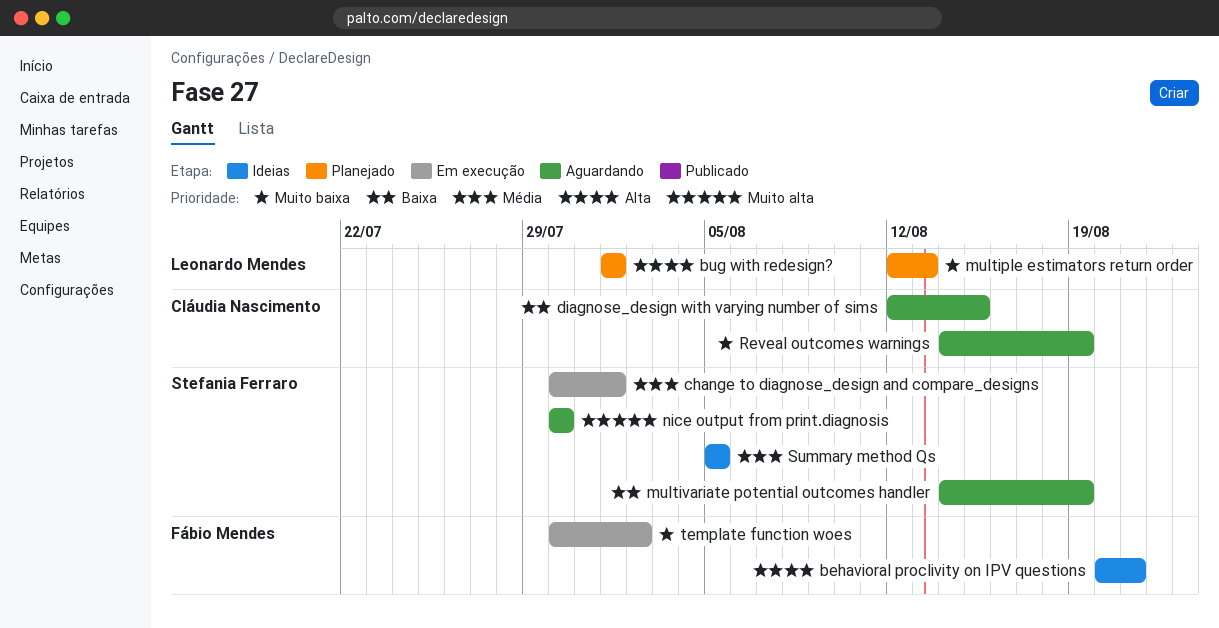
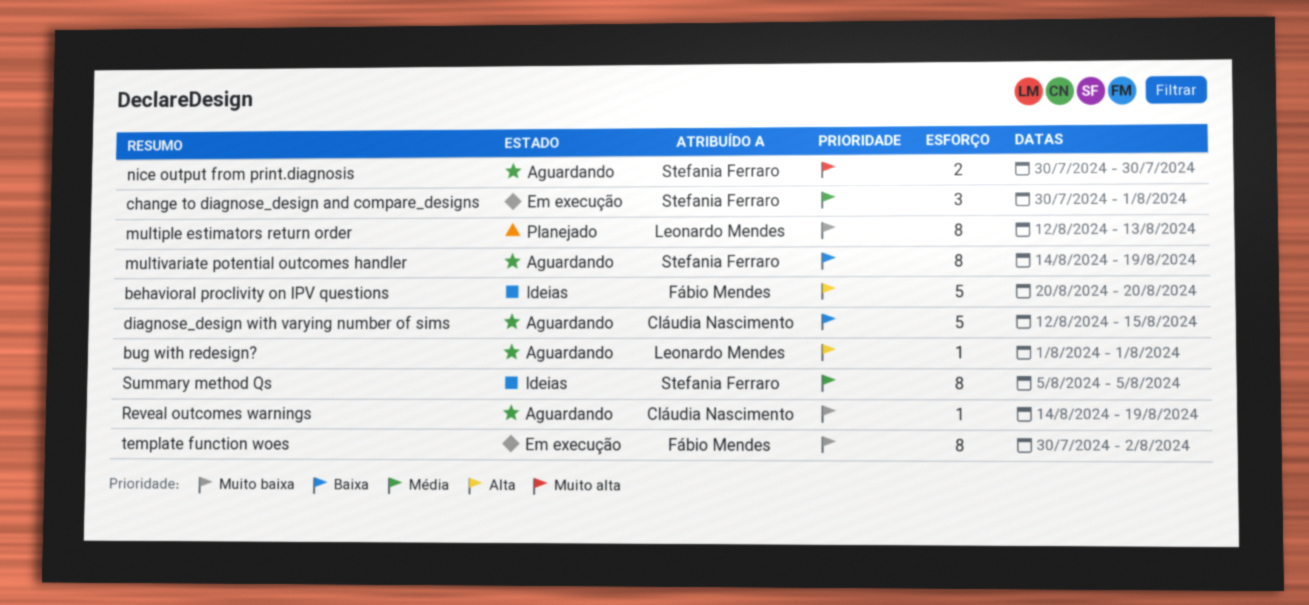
behavioral proclivity on IPV questions, due: Aug 21 -> Aug 20
bug with redesign?, status: Planejado -> Aguardando

